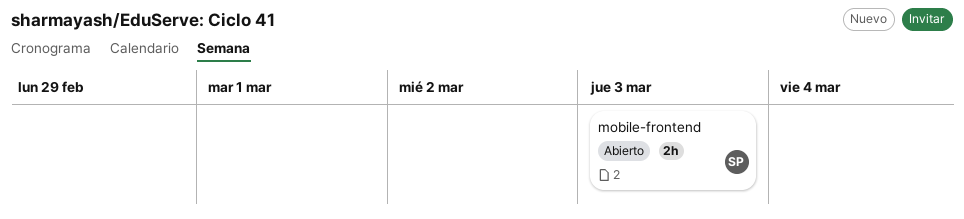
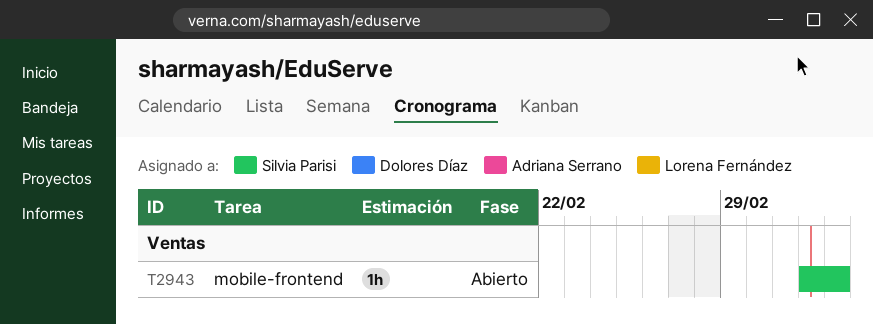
mobile-frontend, estimate: 2h -> 1h
mobile-frontend, due: Mar 3 -> Mar 4

